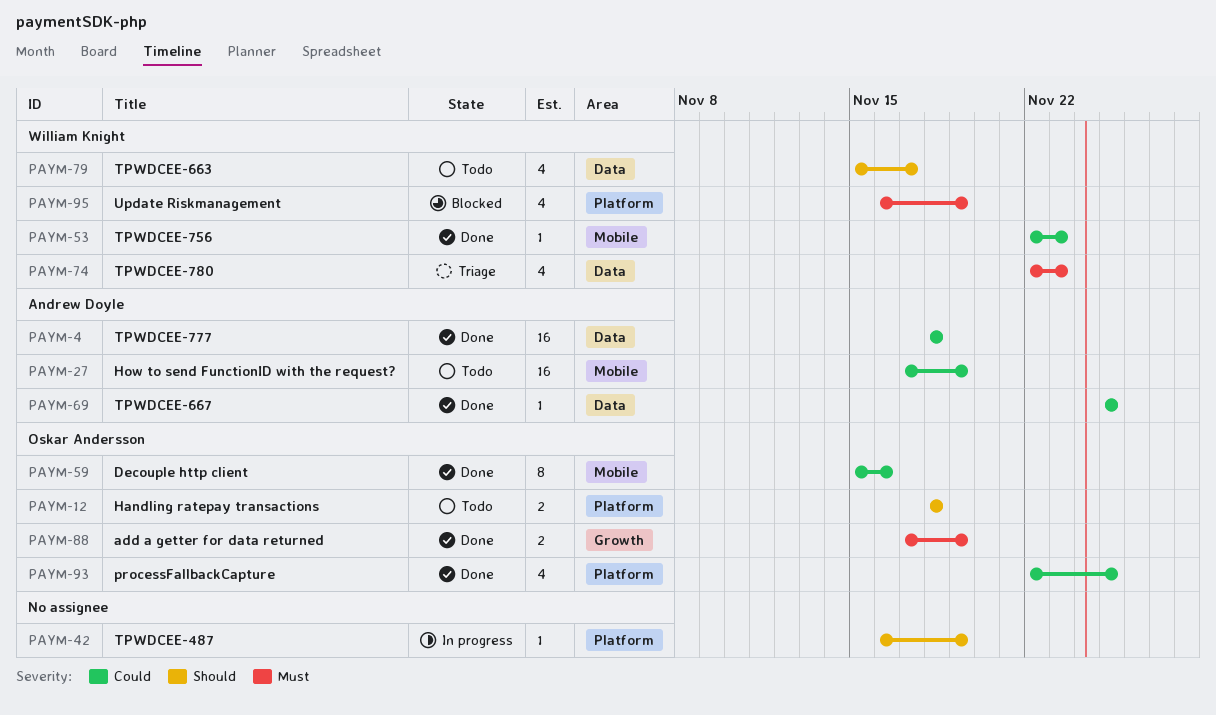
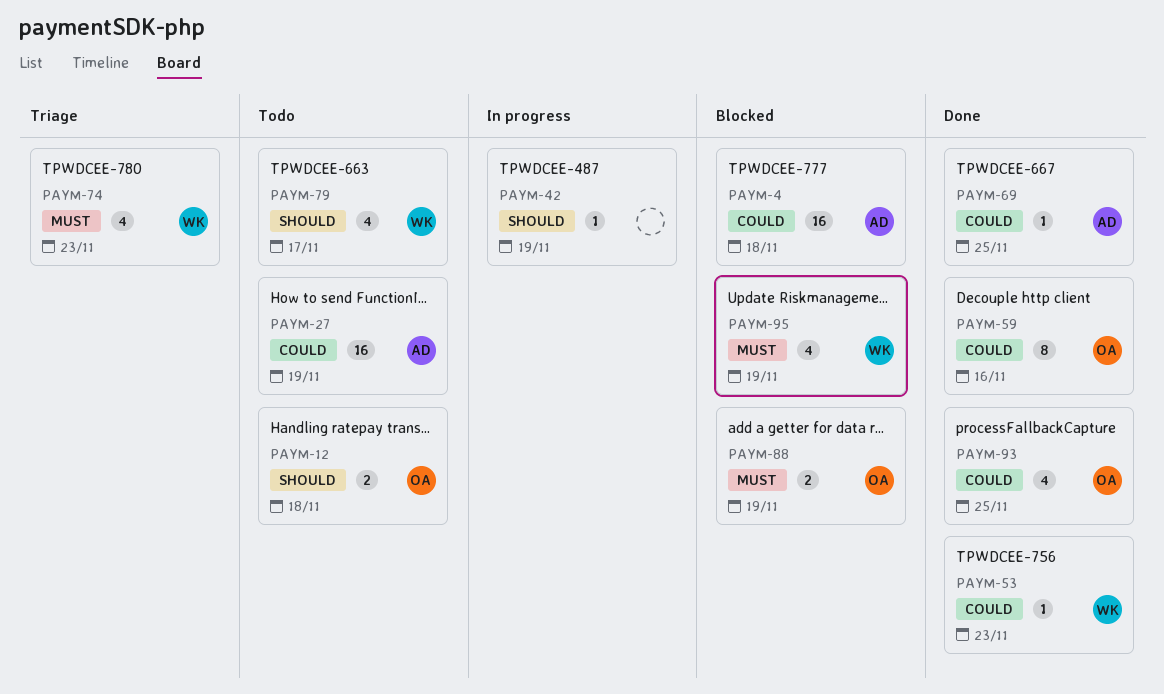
PAYM-4, status: Done -> Blocked
PAYM-88, status: Done -> Blocked

